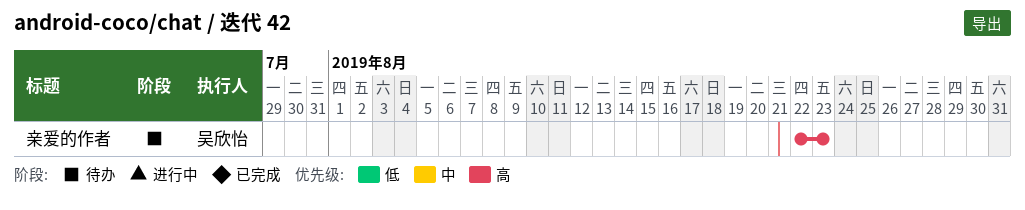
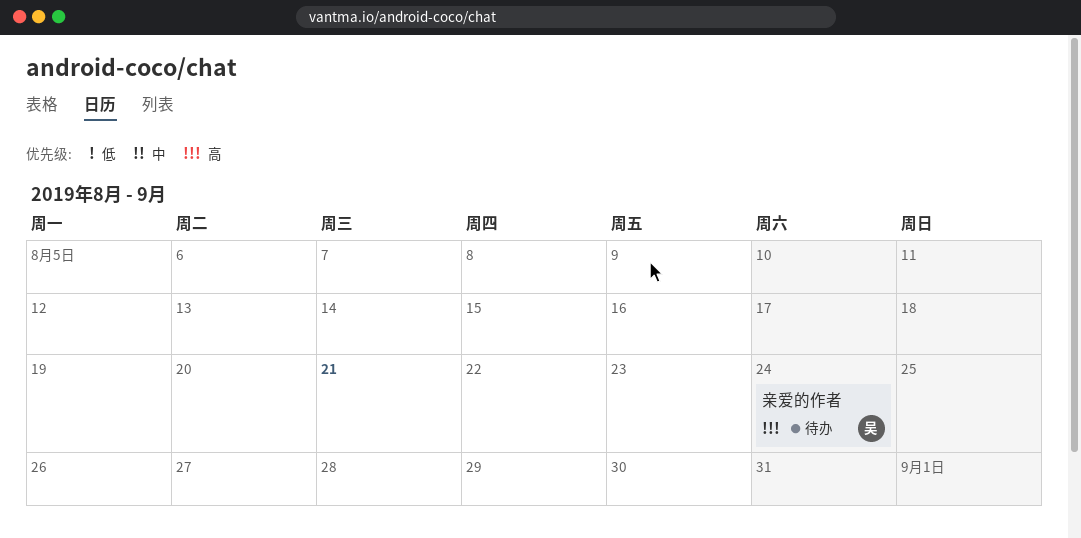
亲爱的作者, due: Aug 23 -> Aug 24

